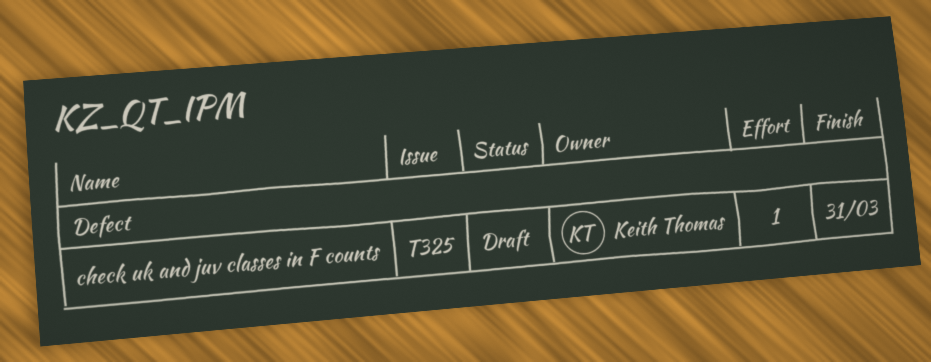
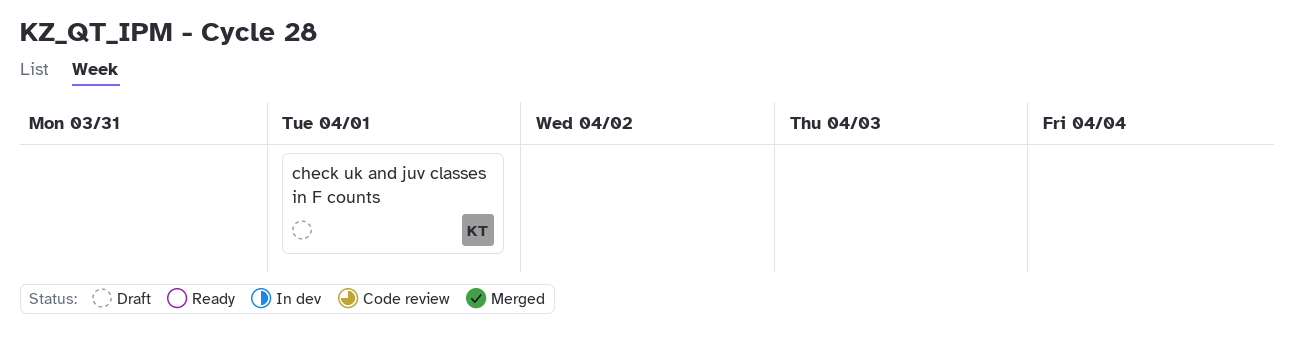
check uk and juv classes in F counts, due: Mar 31 -> Apr 1

